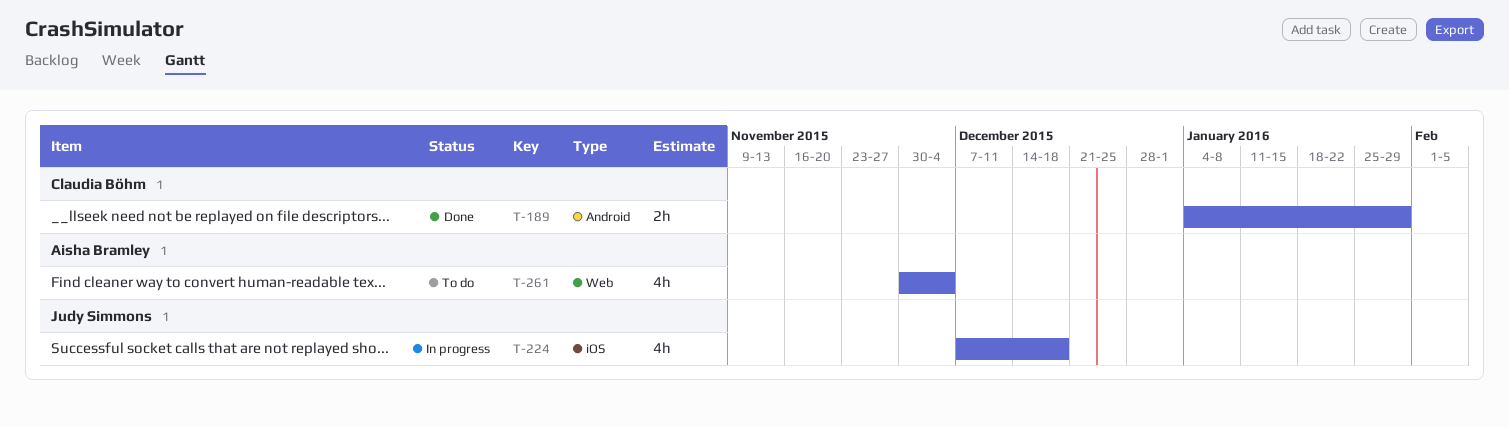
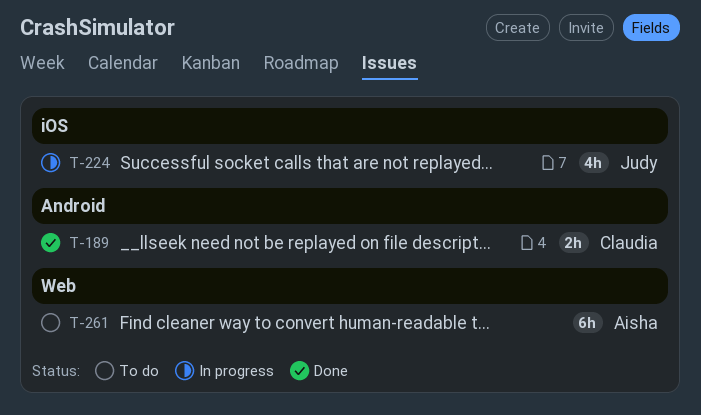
T-261, estimate: 4h -> 6h

